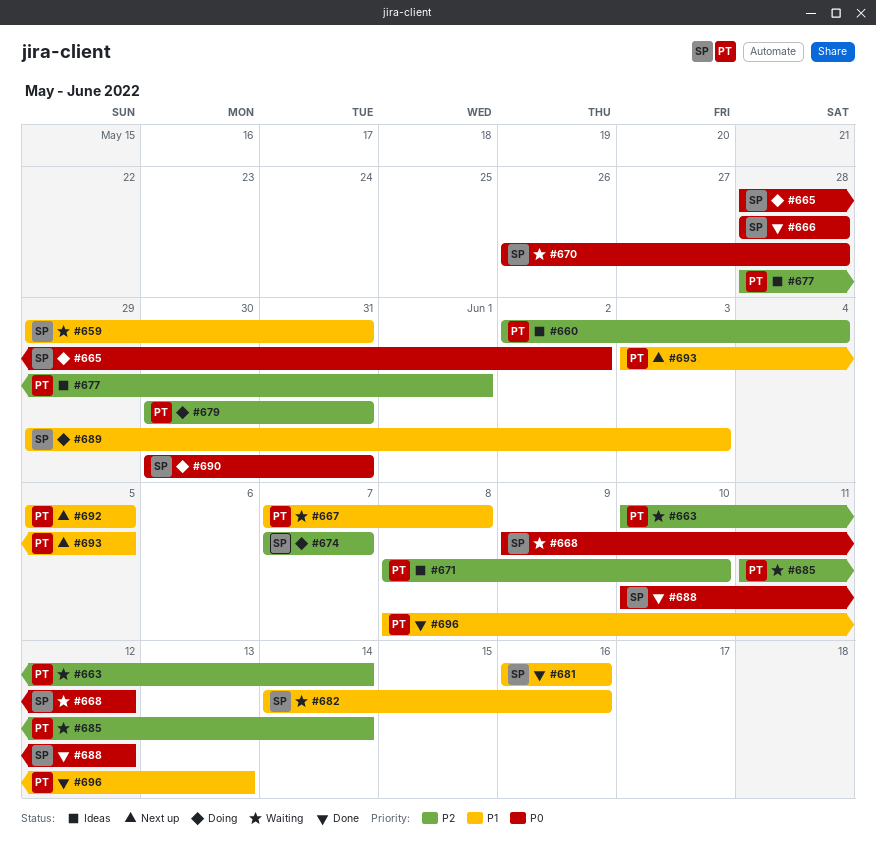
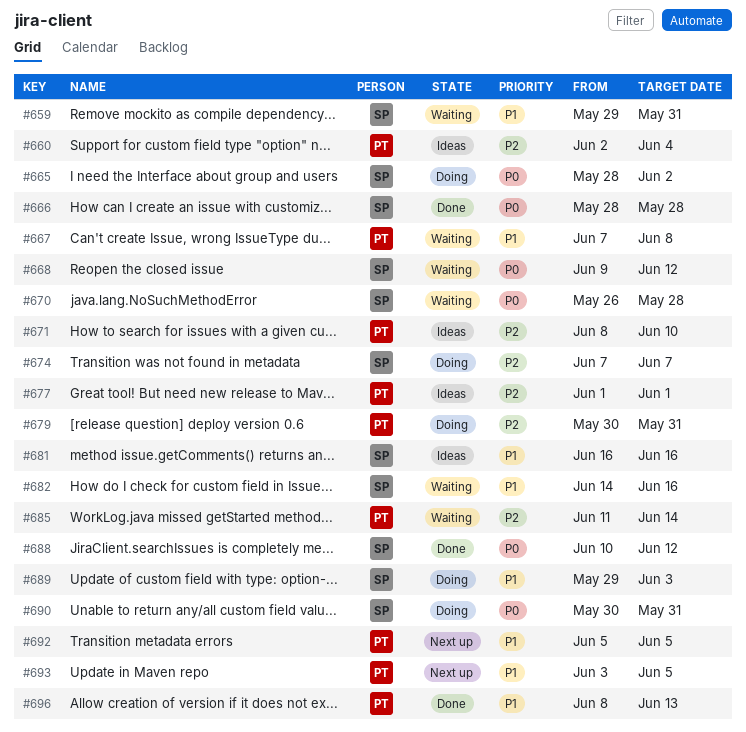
#663: present -> none
#677, start: May 28 -> Jun 1
#681, status: Done -> Ideas

